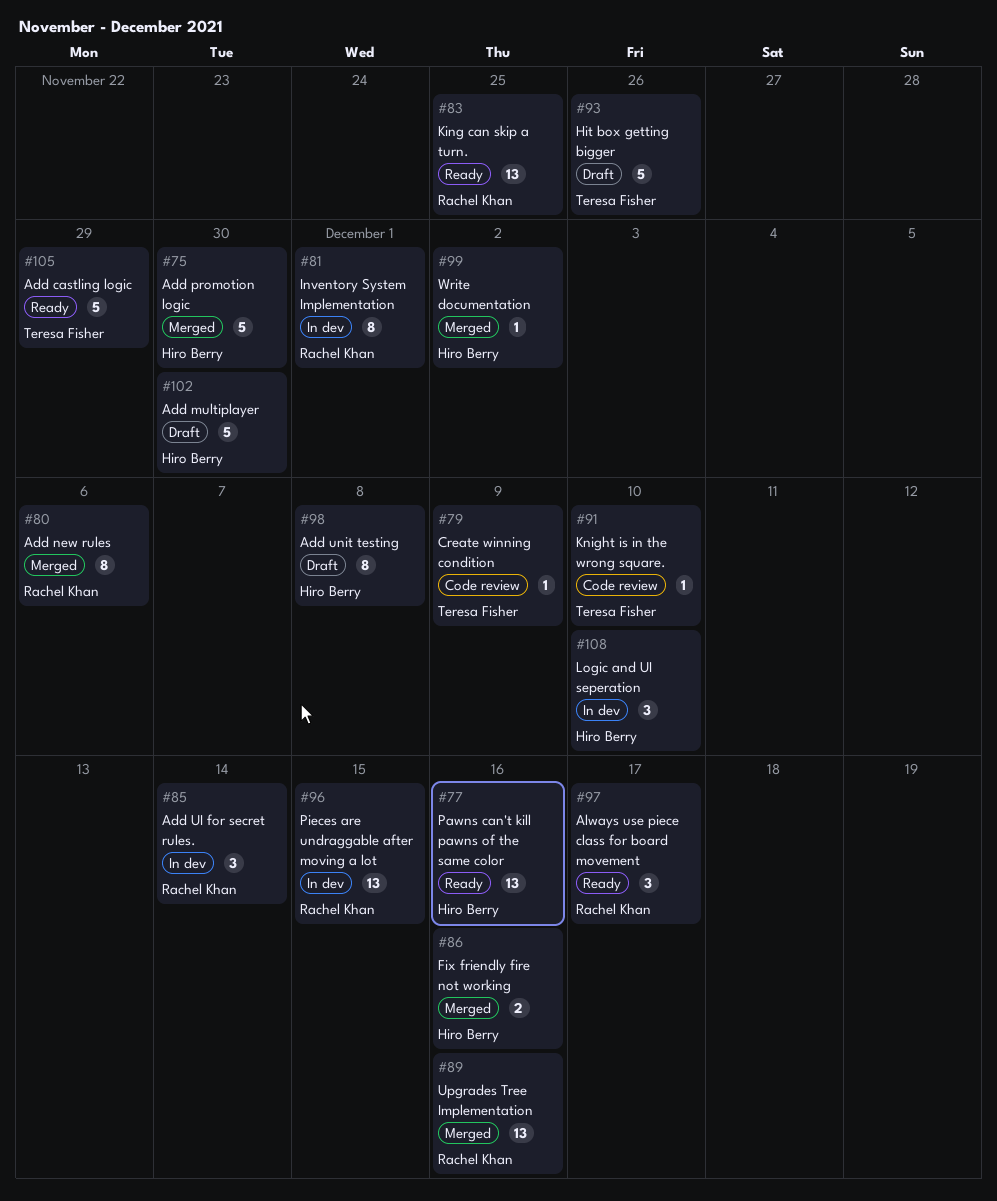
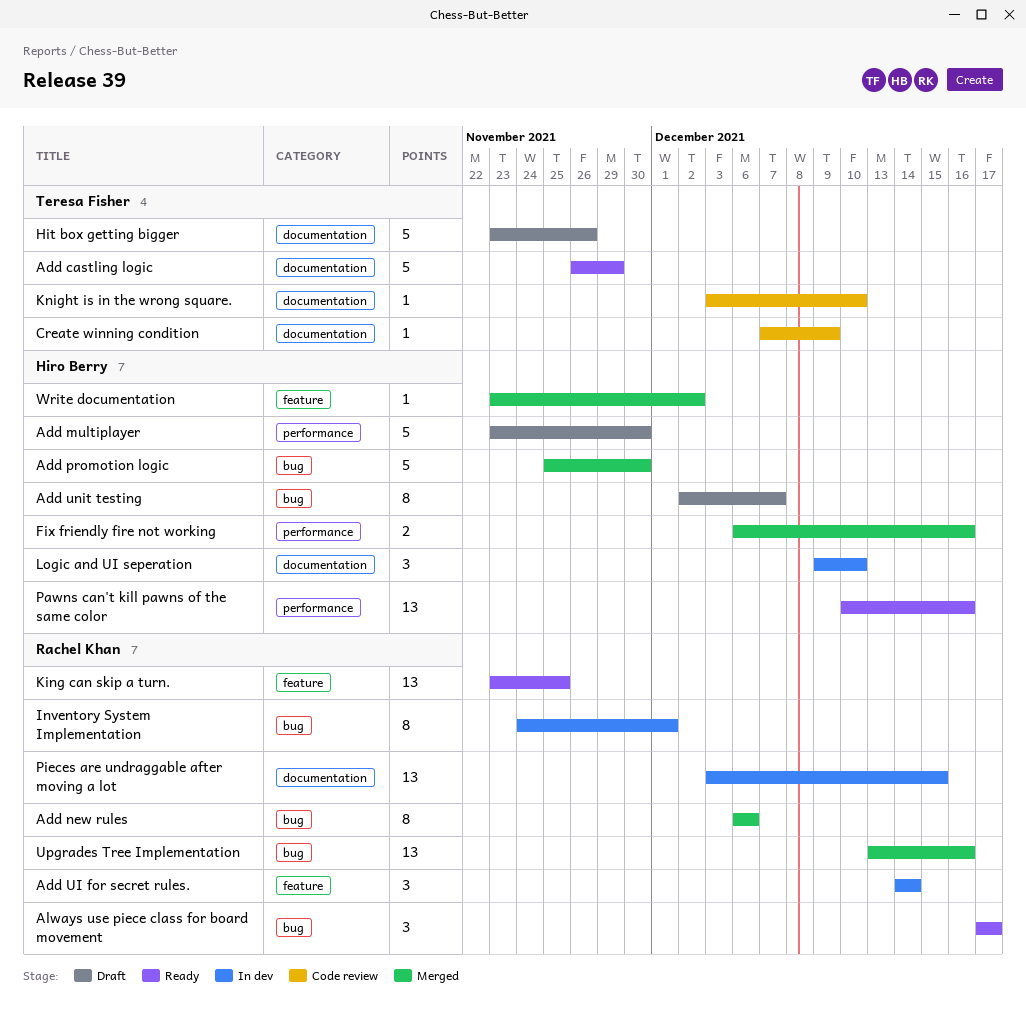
Add unit testing, due: Dec 8 -> Dec 7

